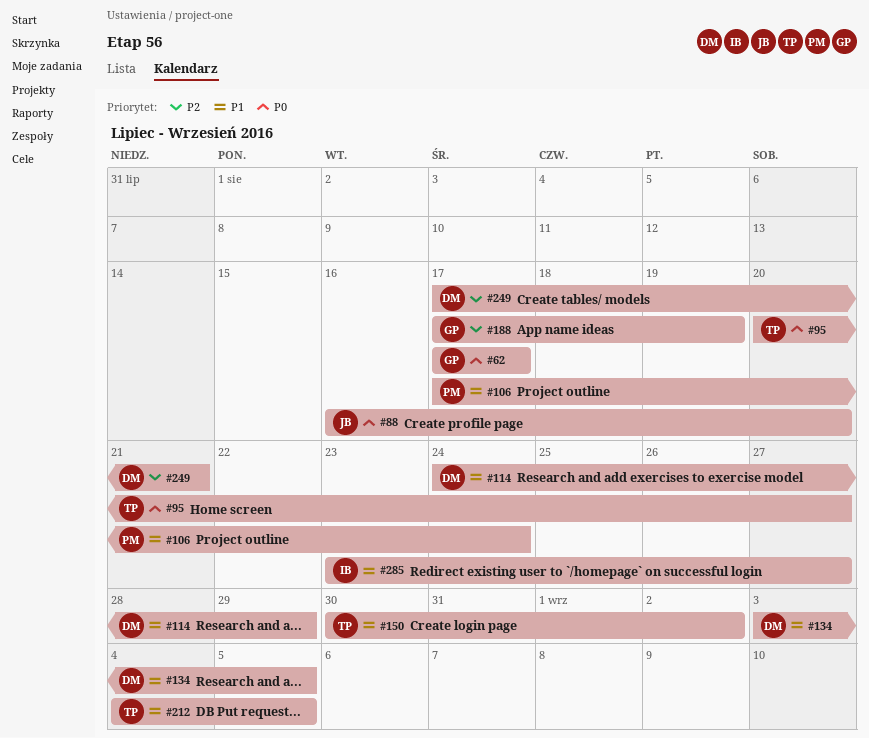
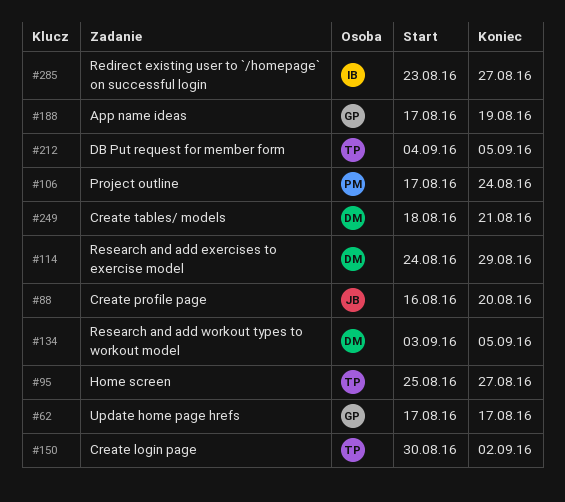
#95, start: Aug 20 -> Aug 25
#249, start: Aug 17 -> Aug 18

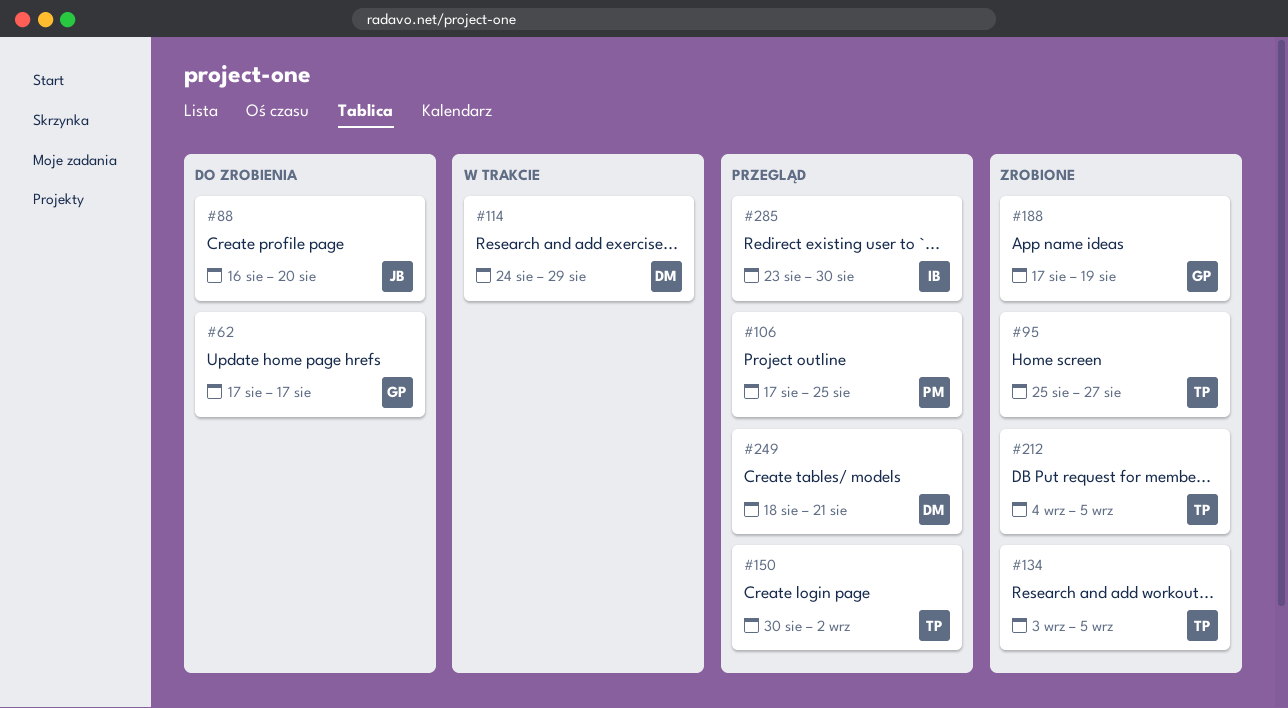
#106, due: Aug 24 -> Aug 25
#134, owner: DM -> TP
#285, due: Aug 27 -> Aug 30

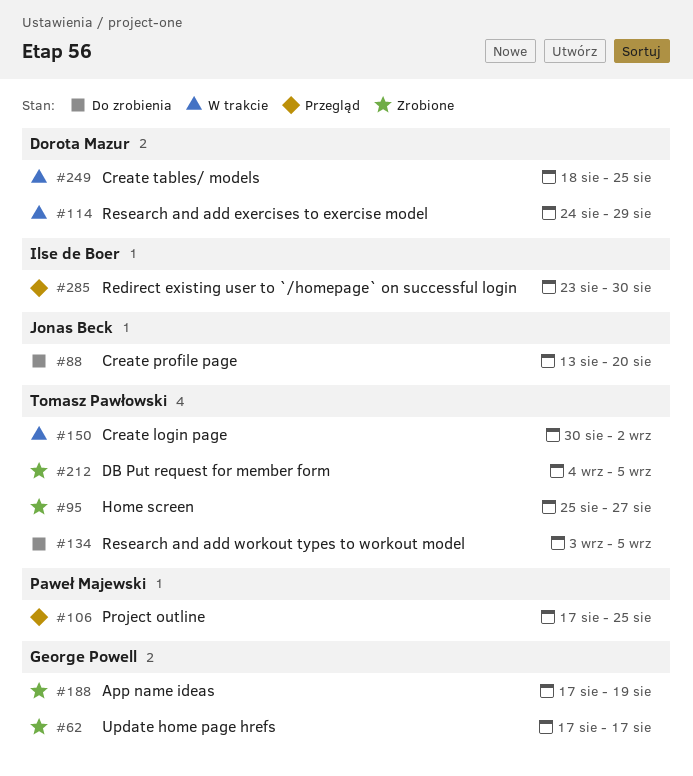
#62, status: Do zrobienia -> Zrobione
#88, start: Aug 16 -> Aug 13
#134, status: Zrobione -> Do zrobienia
#150, status: Przegląd -> W trakcie
#249, status: Przegląd -> W trakcie
#249, due: Aug 21 -> Aug 25

